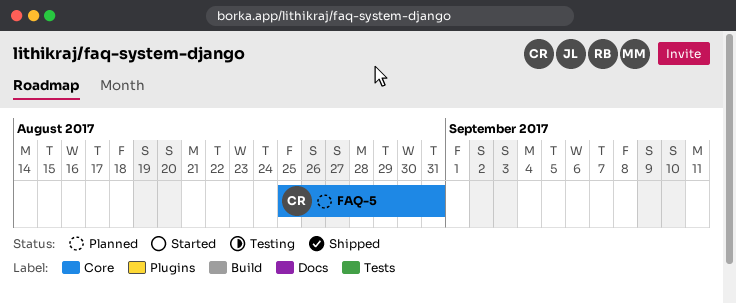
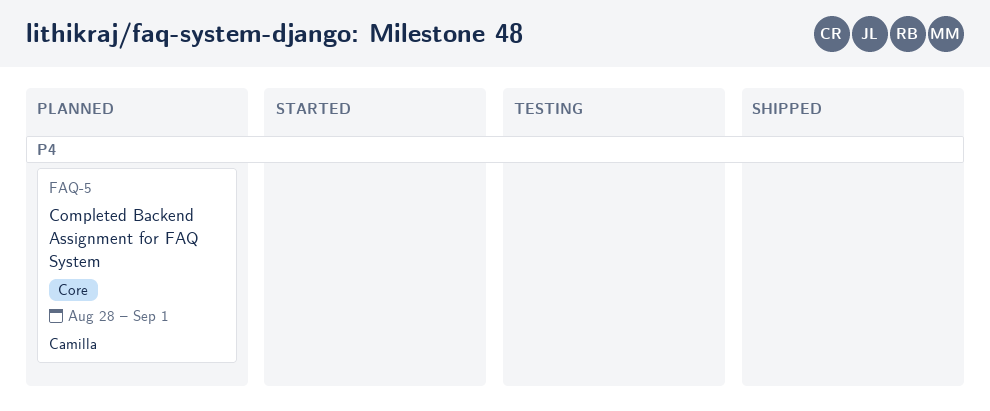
FAQ-5, start: Aug 25 -> Aug 28
FAQ-5, due: Aug 31 -> Sep 1

